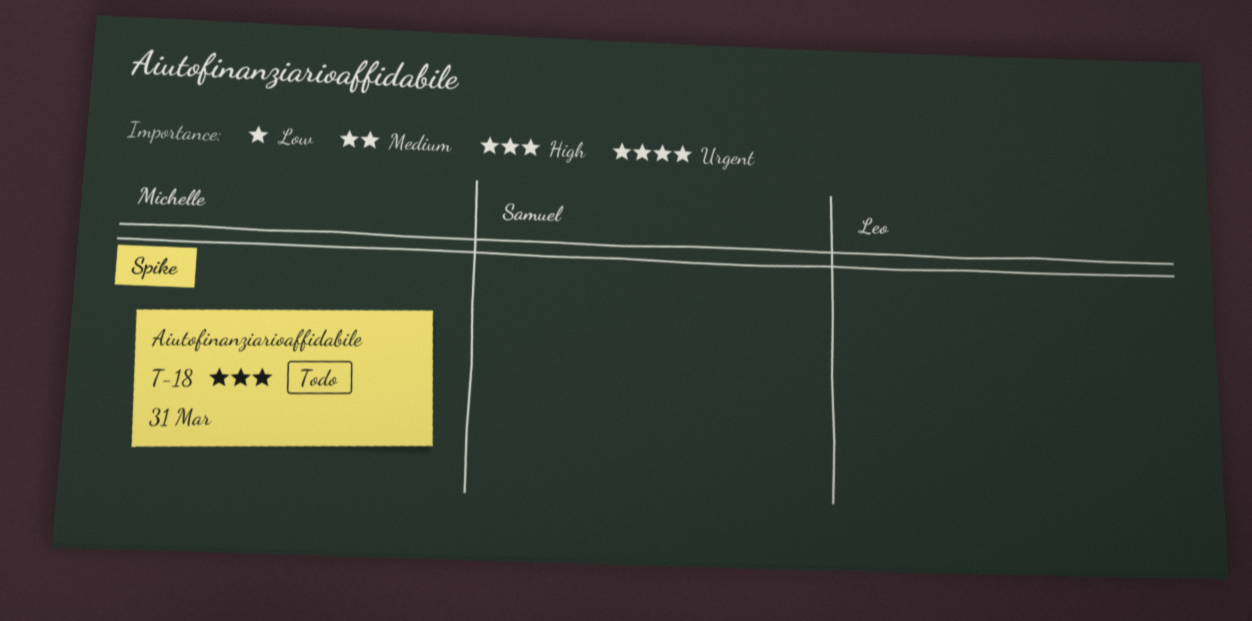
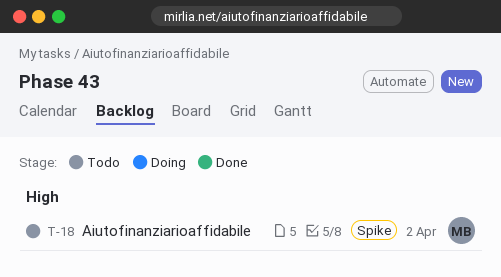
T-18, due: Mar 31 -> Apr 2

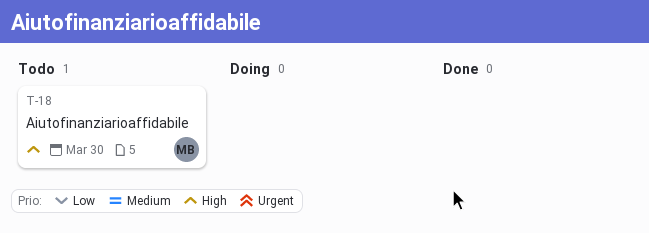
T-18, due: Apr 2 -> Mar 30

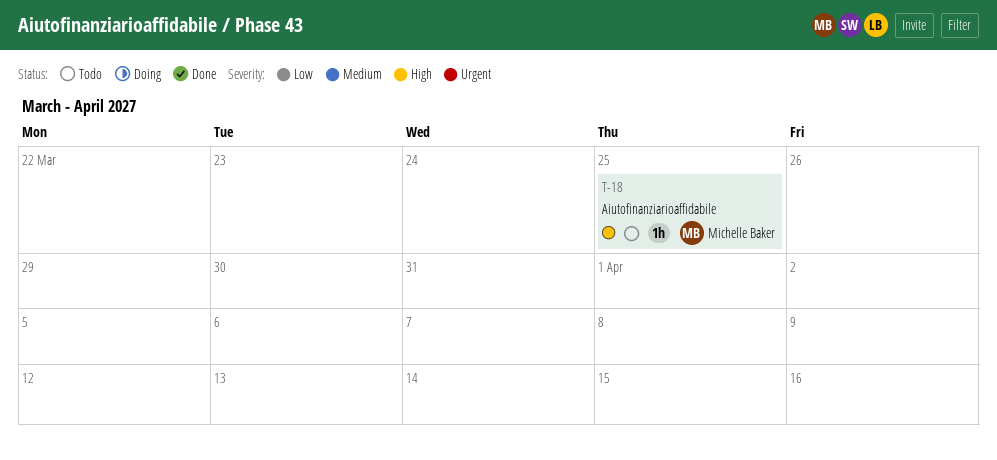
T-18, due: Mar 30 -> Mar 25

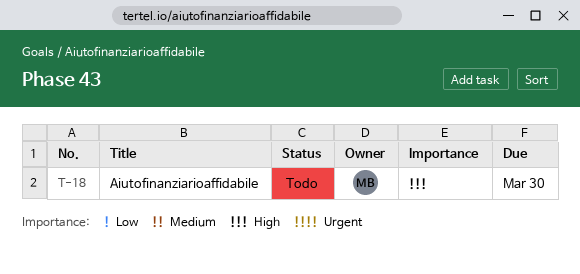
T-18, due: Mar 25 -> Mar 30

